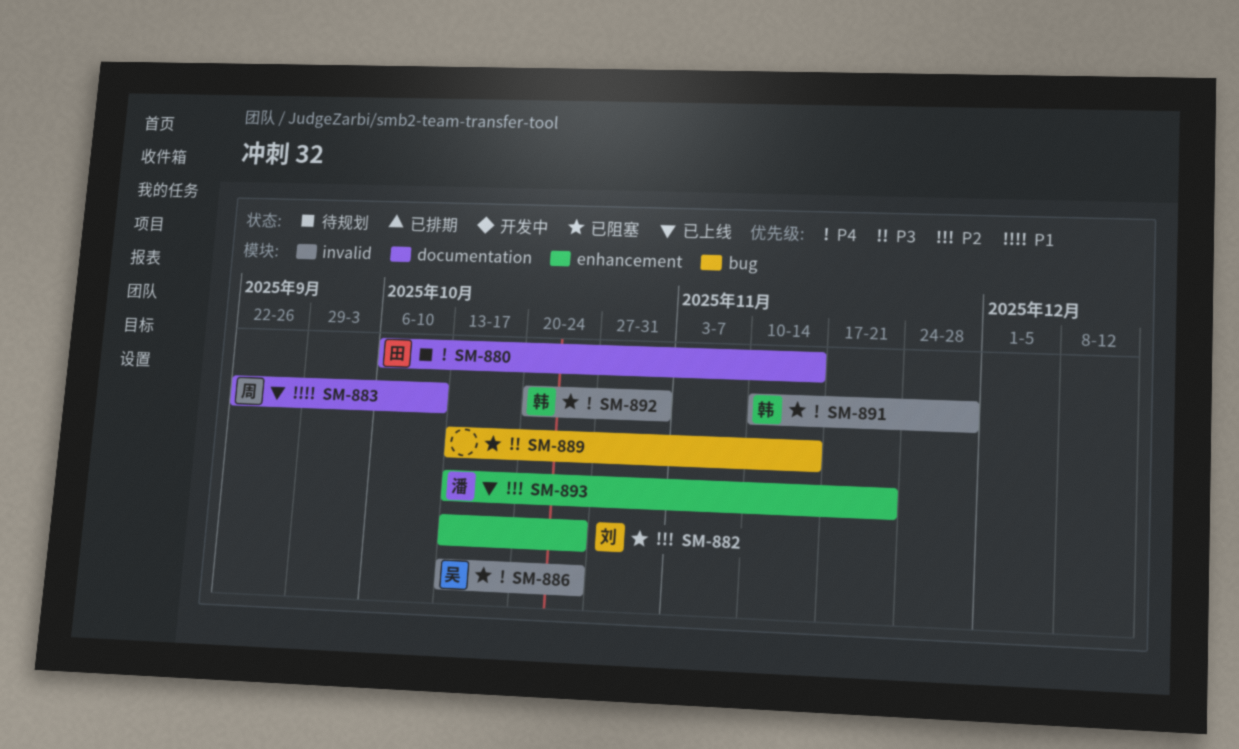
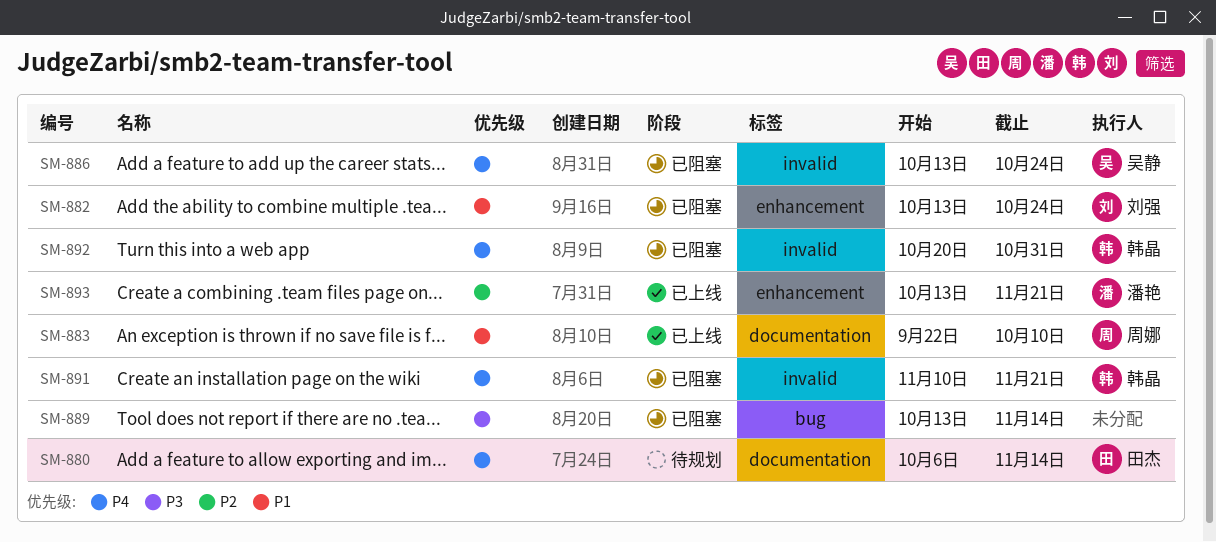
SM-882, priority: P2 -> P1
SM-891, due: Nov 28 -> Nov 21

